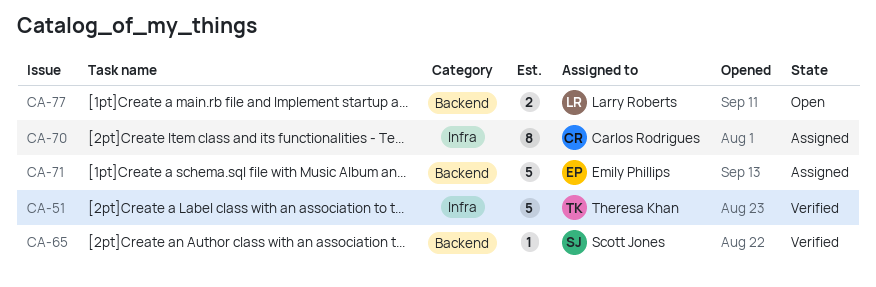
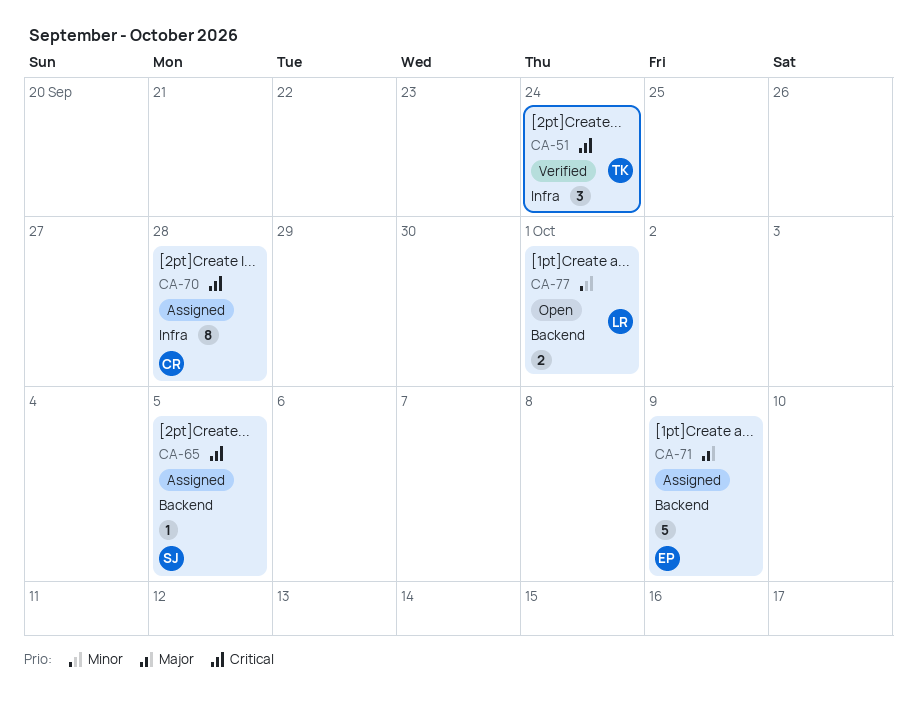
CA-51, estimate: 5 -> 3
CA-65, status: Verified -> Assigned

